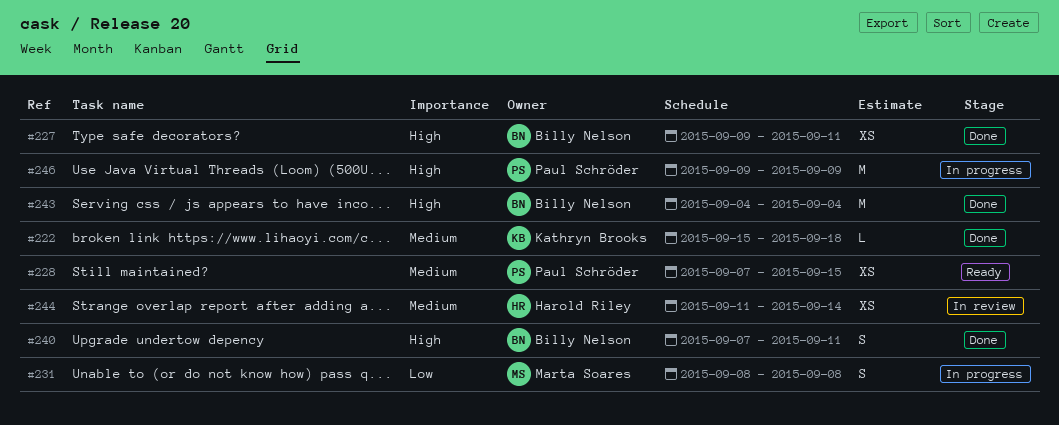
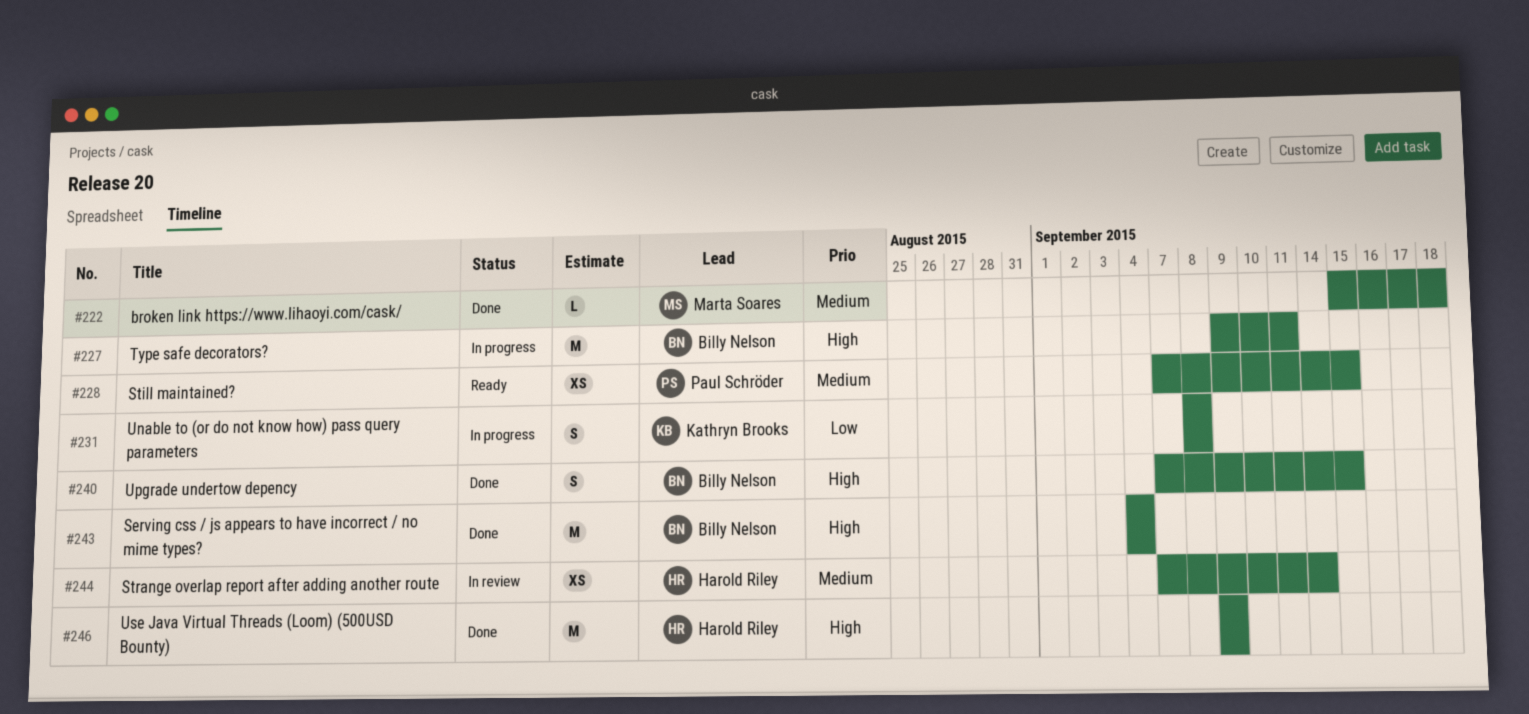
#222, owner: Kathryn Brooks -> Marta Soares
#227, status: Done -> In progress
#227, estimate: XS -> M
#231, owner: Marta Soares -> Kathryn Brooks
#240, due: Sep 11 -> Sep 15
#244, start: Sep 11 -> Sep 7
#246, status: In progress -> Done
#246, owner: Paul Schröder -> Harold Riley

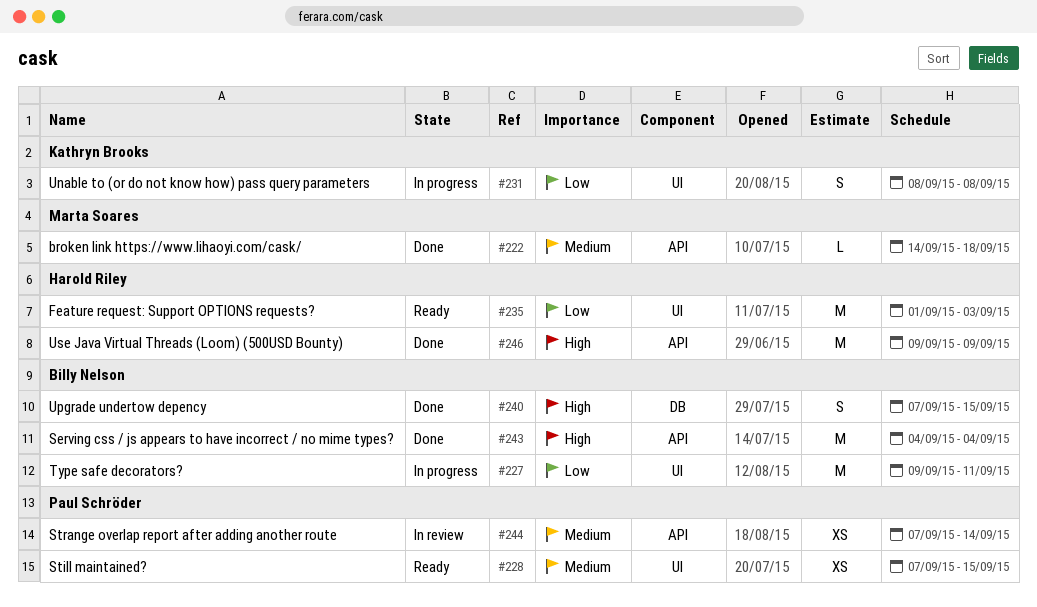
#222, start: Sep 15 -> Sep 14
#227, priority: High -> Low
#235: none -> present
#244, owner: Harold Riley -> Paul Schröder

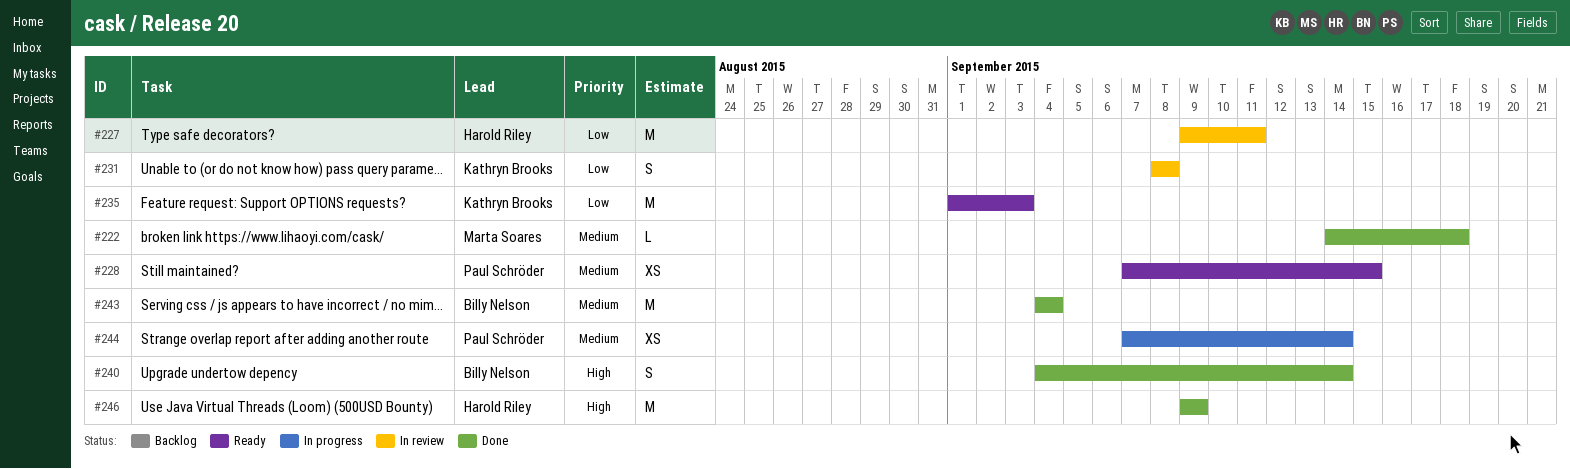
#227, status: In progress -> In review
#227, owner: Billy Nelson -> Harold Riley
#231, status: In progress -> In review
#235, owner: Harold Riley -> Kathryn Brooks
#240, start: Sep 7 -> Sep 4
#240, due: Sep 15 -> Sep 14
#243, priority: High -> Medium
#244, status: In review -> In progress

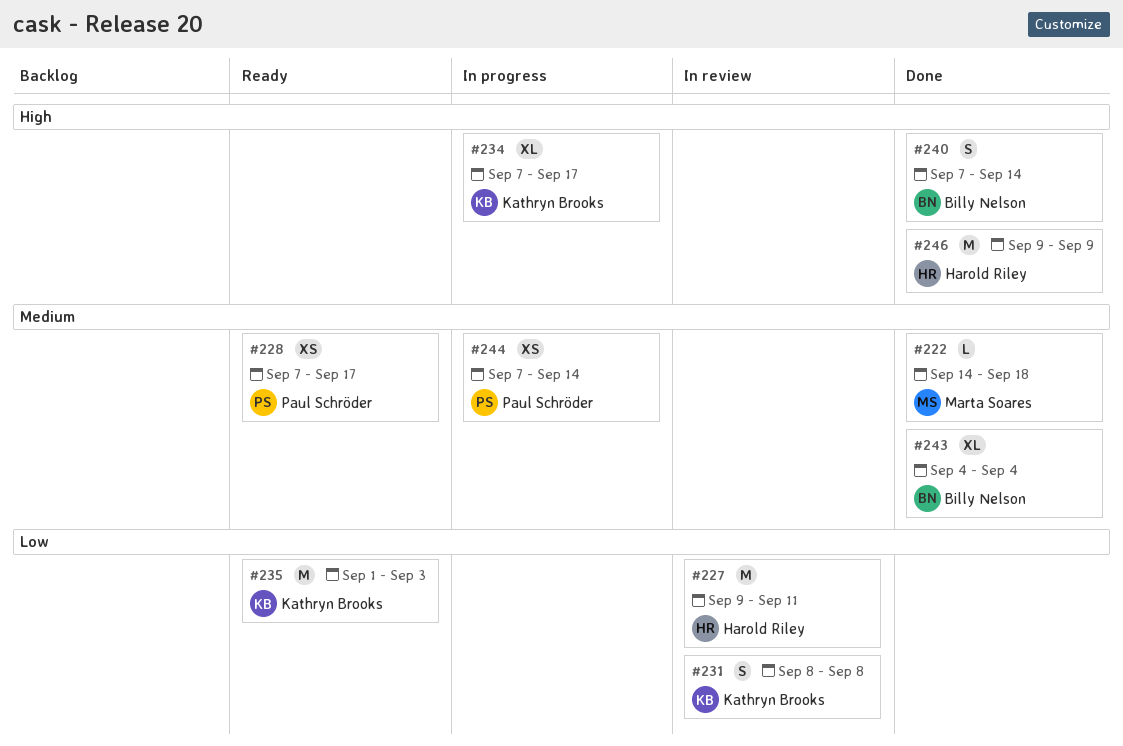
#228, due: Sep 15 -> Sep 17
#234: none -> present
#240, start: Sep 4 -> Sep 7
#243, estimate: M -> XL

